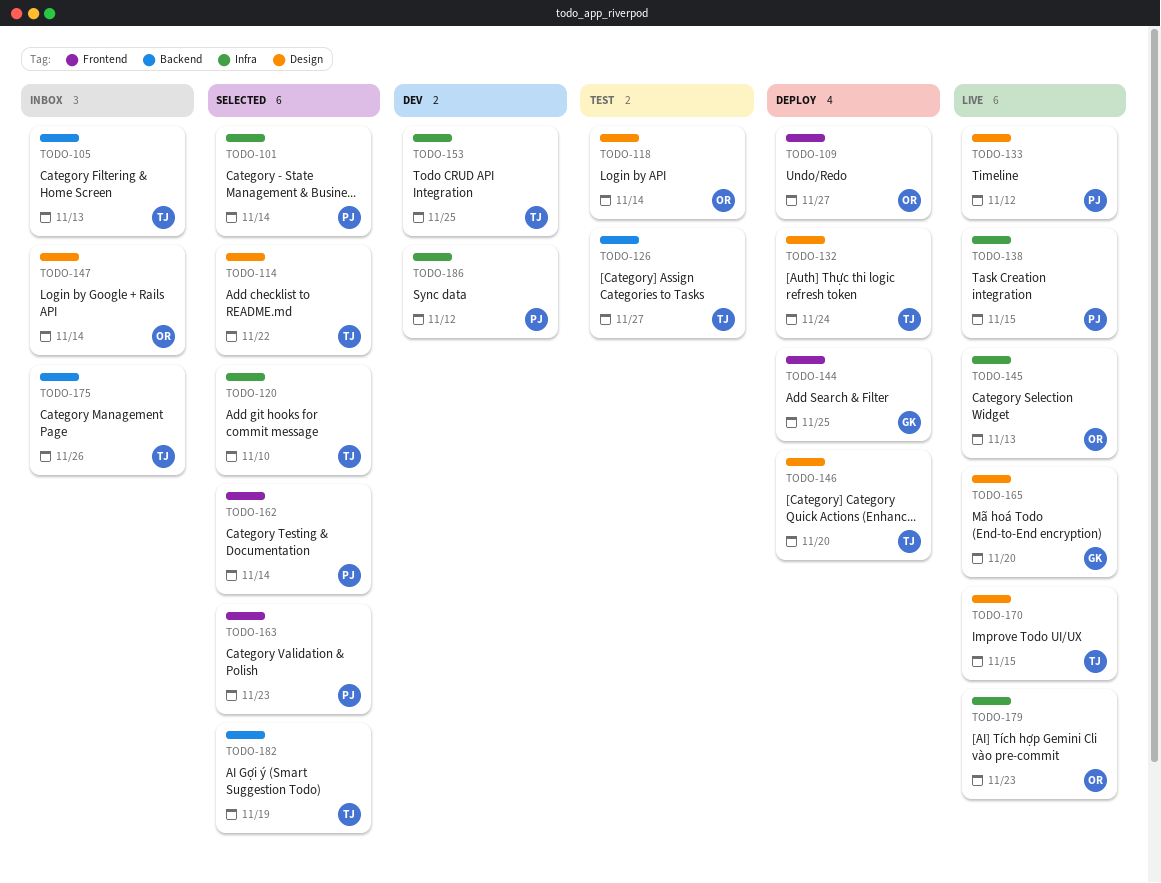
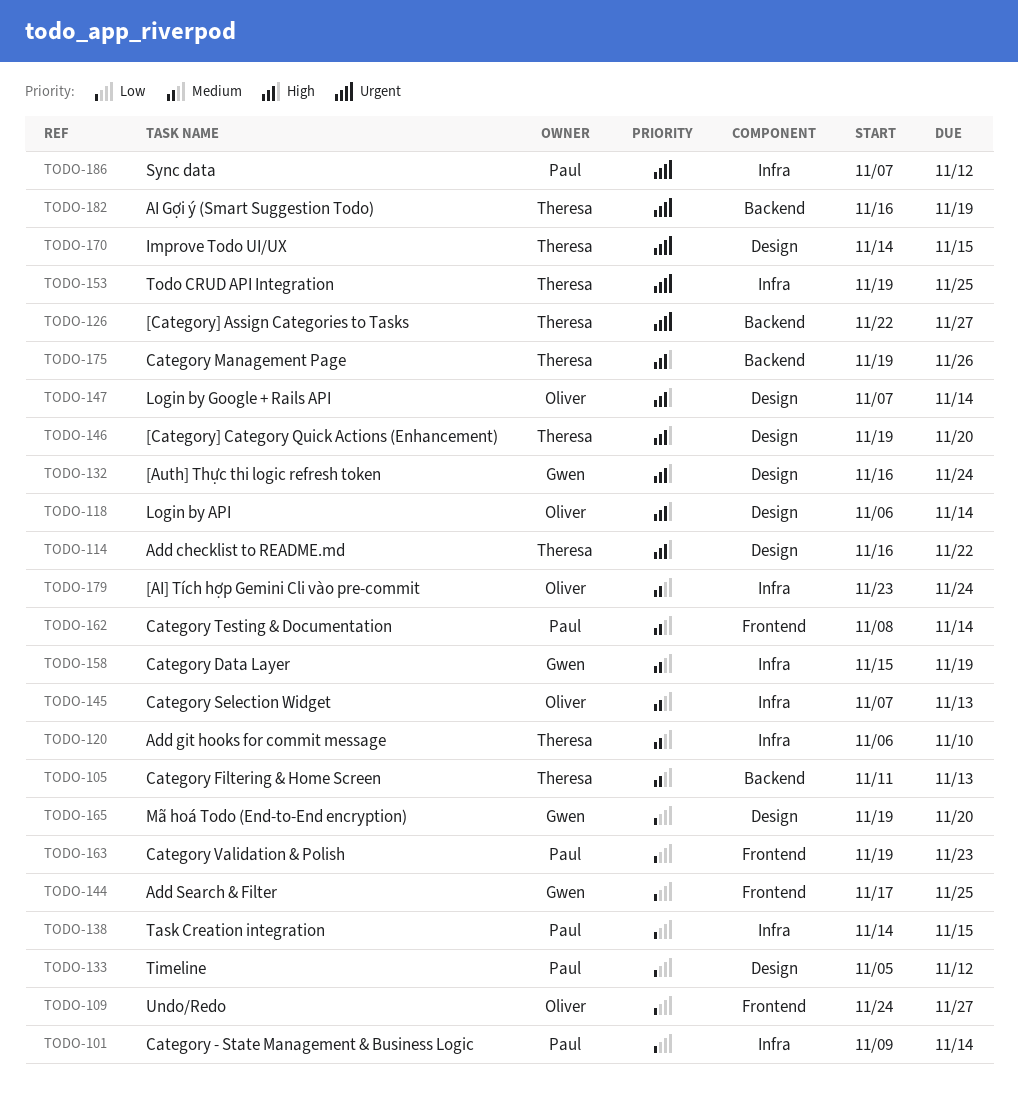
TODO-132, owner: Theresa -> Gwen
TODO-158: none -> present
TODO-179, due: Nov 23 -> Nov 24

